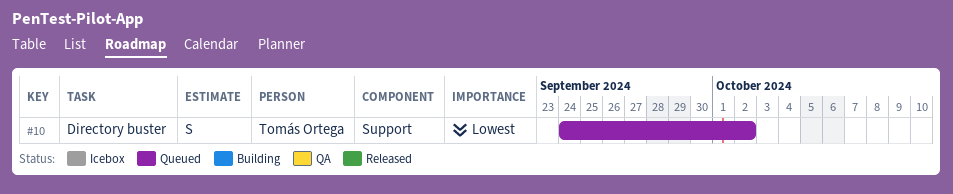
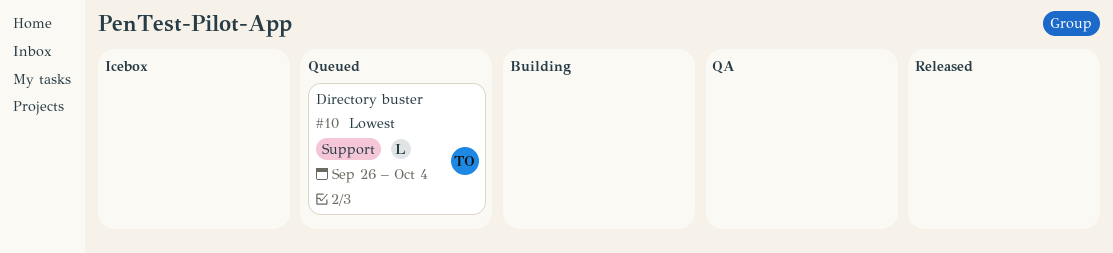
#10, estimate: S -> L
#10, start: Sep 24 -> Sep 26
#10, due: Oct 2 -> Oct 4

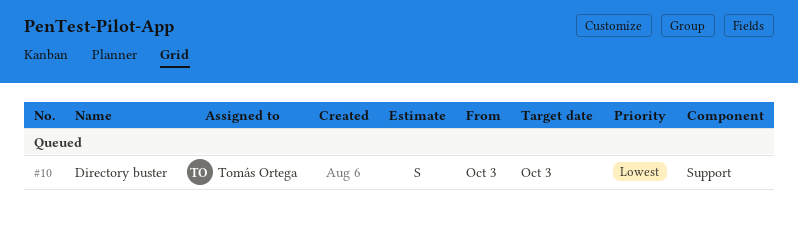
#10, estimate: L -> S
#10, start: Sep 26 -> Oct 3
#10, due: Oct 4 -> Oct 3

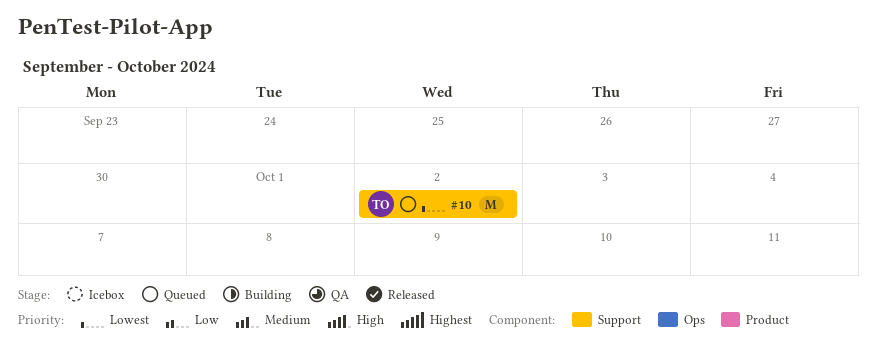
#10, estimate: S -> M
#10, start: Oct 3 -> Oct 2
#10, due: Oct 3 -> Oct 2

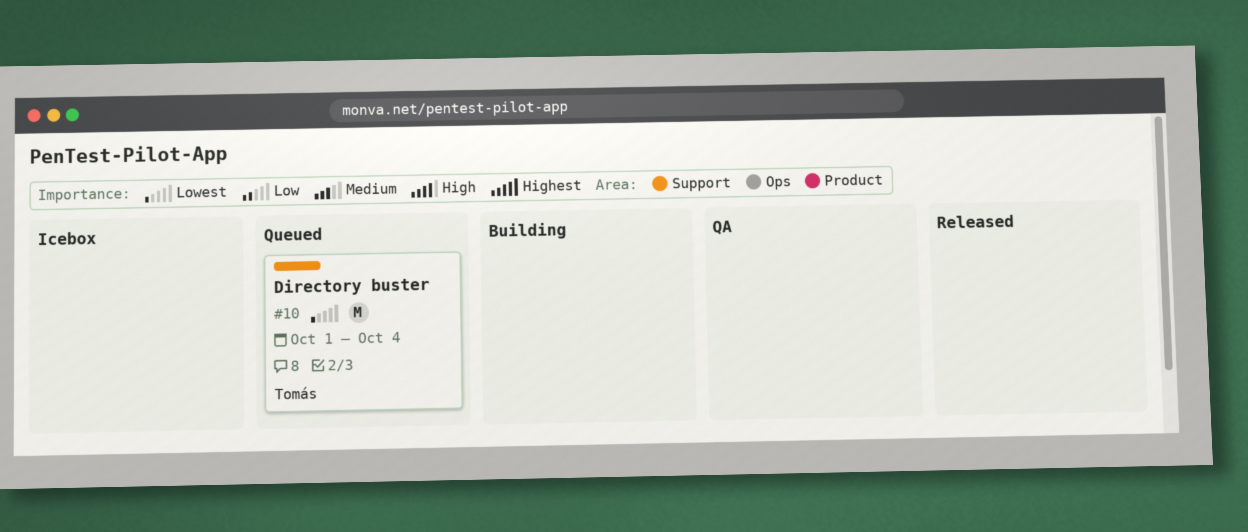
#10, start: Oct 2 -> Oct 1
#10, due: Oct 2 -> Oct 4

